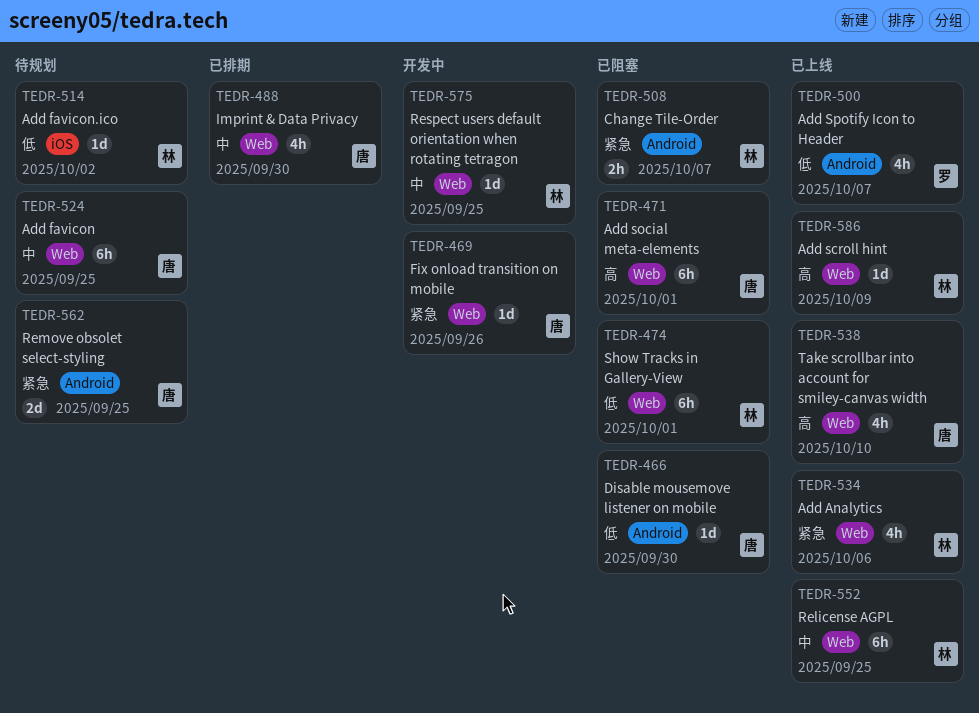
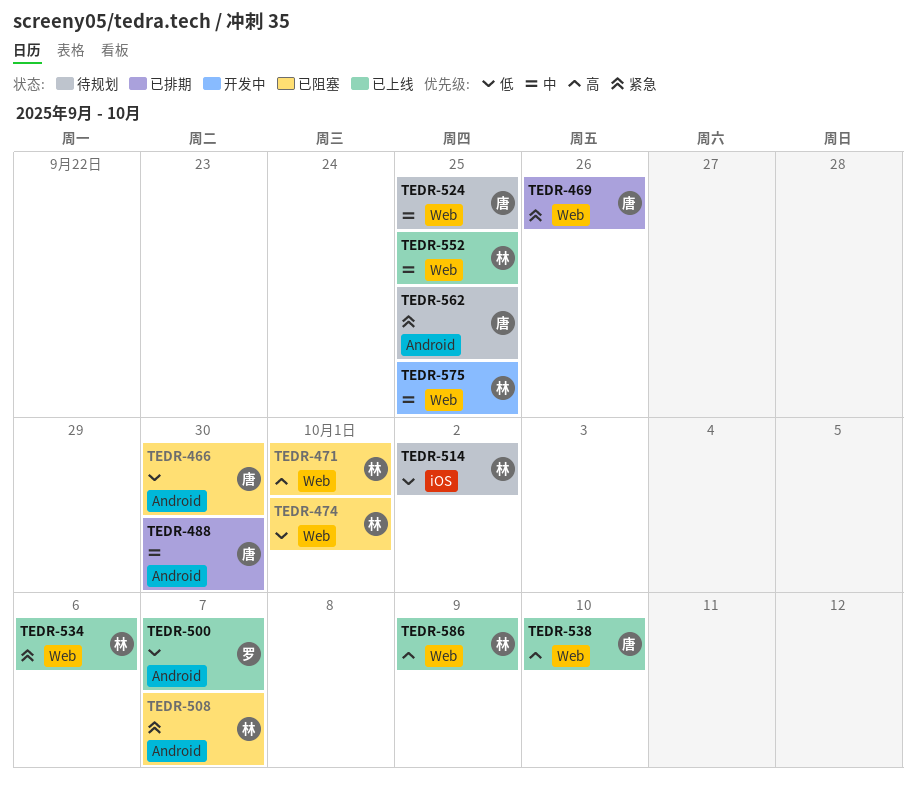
TEDR-469, status: 开发中 -> 已排期
TEDR-471, owner: 唐 -> 林
TEDR-488, label: Web -> Android

